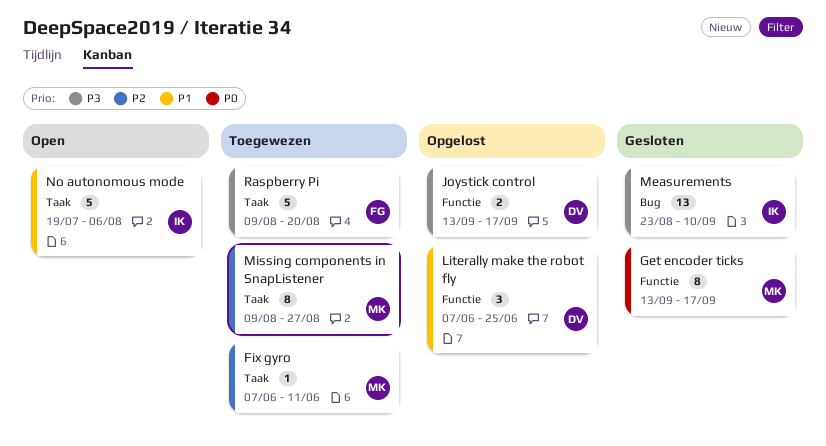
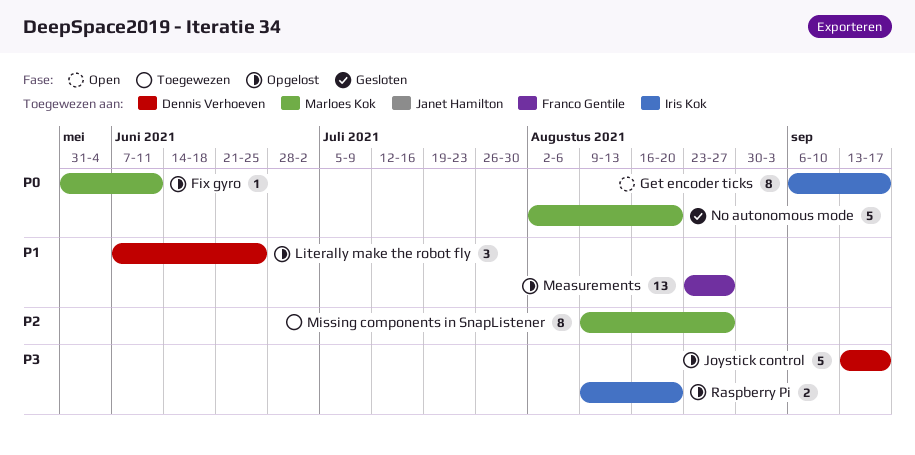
Fix gyro, status: Toegewezen -> Opgelost
Fix gyro, priority: P2 -> P0
Fix gyro, start: Jun 7 -> May 31
Get encoder ticks, status: Gesloten -> Open
Get encoder ticks, owner: Marloes Kok -> Iris Kok
Get encoder ticks, start: Sep 13 -> Sep 6
Joystick control, estimate: 2 -> 5
Measurements, status: Gesloten -> Opgelost
Measurements, owner: Iris Kok -> Franco Gentile
Measurements, priority: P3 -> P1
Measurements, due: Sep 10 -> Aug 27
No autonomous mode, status: Open -> Gesloten
No autonomous mode, owner: Iris Kok -> Marloes Kok
No autonomous mode, priority: P1 -> P0
No autonomous mode, start: Jul 19 -> Aug 2
No autonomous mode, due: Aug 6 -> Aug 20
Raspberry Pi, status: Toegewezen -> Opgelost
Raspberry Pi, owner: Franco Gentile -> Iris Kok
Raspberry Pi, estimate: 5 -> 2

